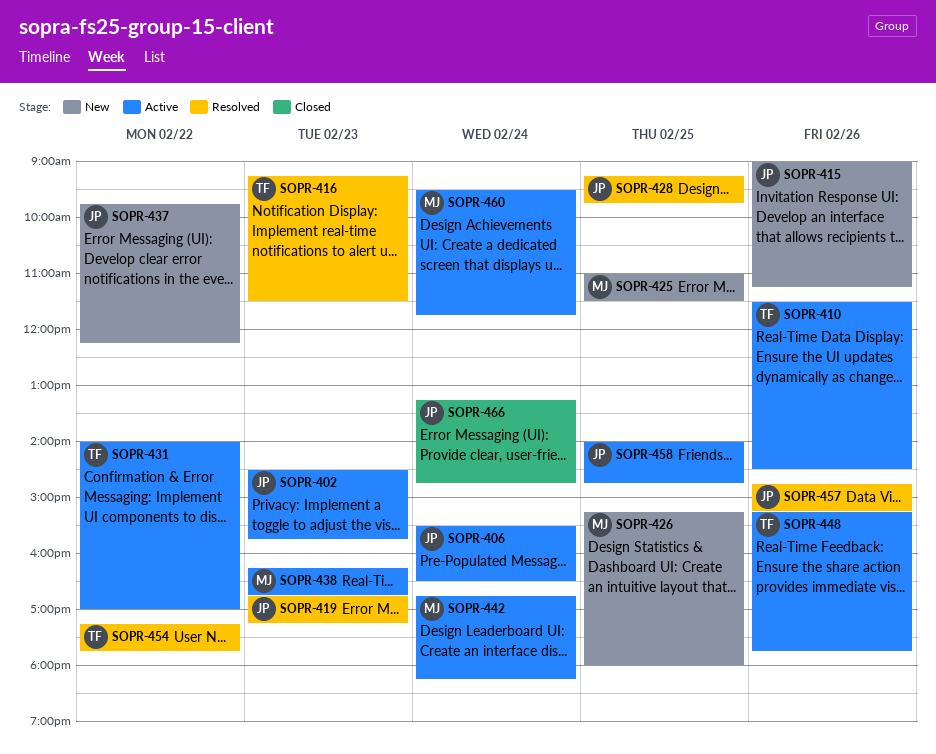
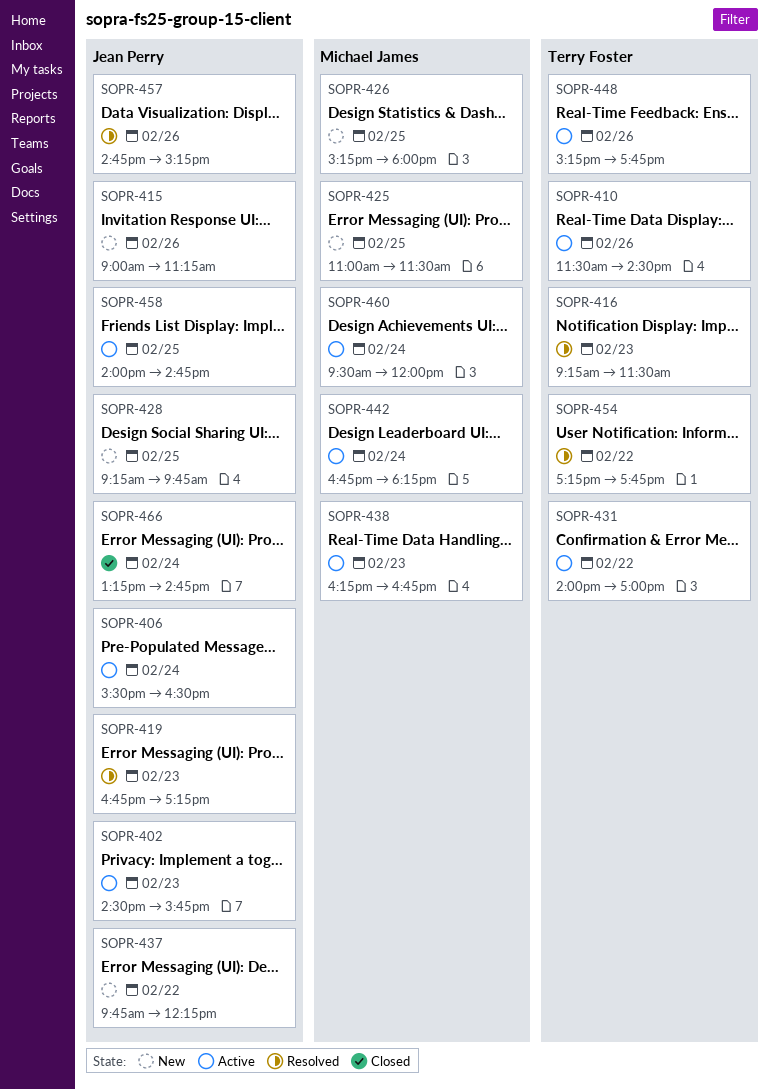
SOPR-428, status: Resolved -> New
SOPR-460, ends: 11:45 -> 12:00

